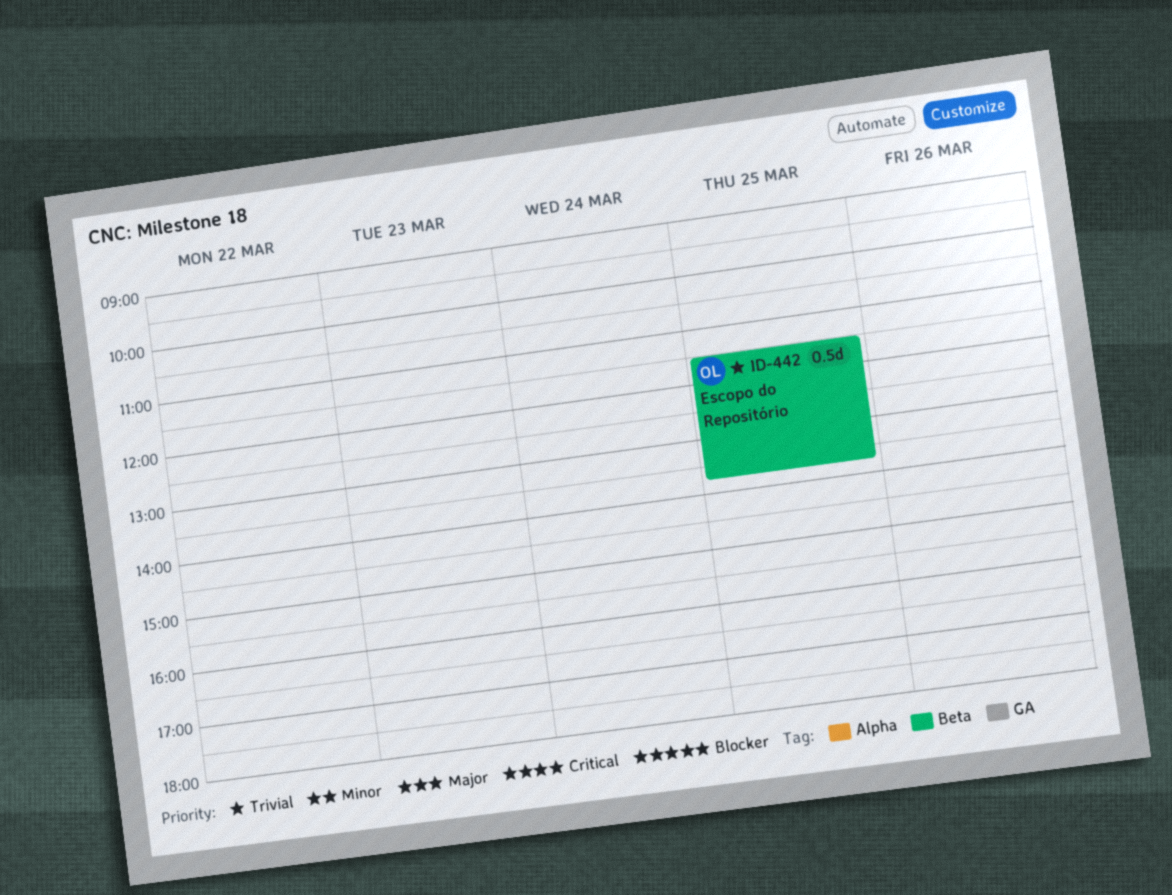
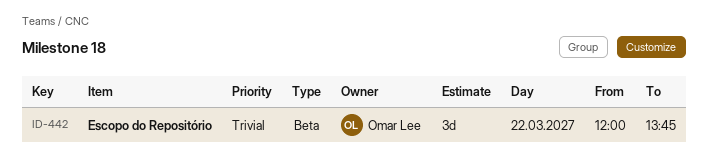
ID-442, estimate: 0.5d -> 3d
ID-442, day: Mar 25 -> Mar 22
ID-442, begins: 11:30 -> 12:00

